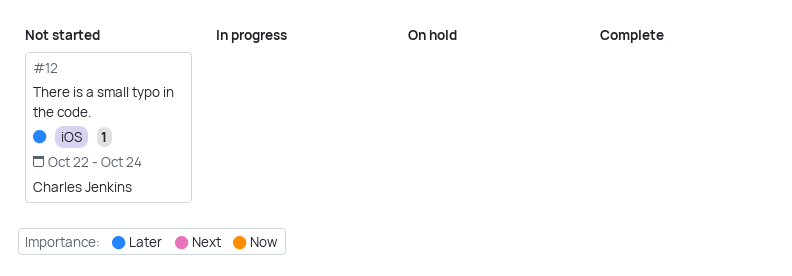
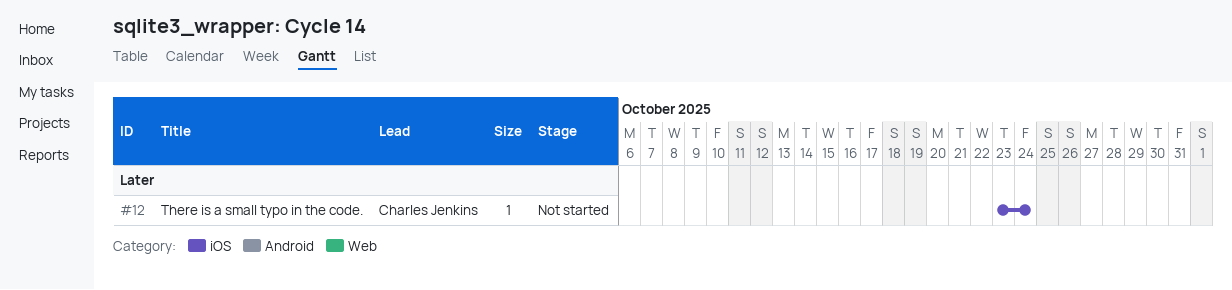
#12, start: Oct 22 -> Oct 23

